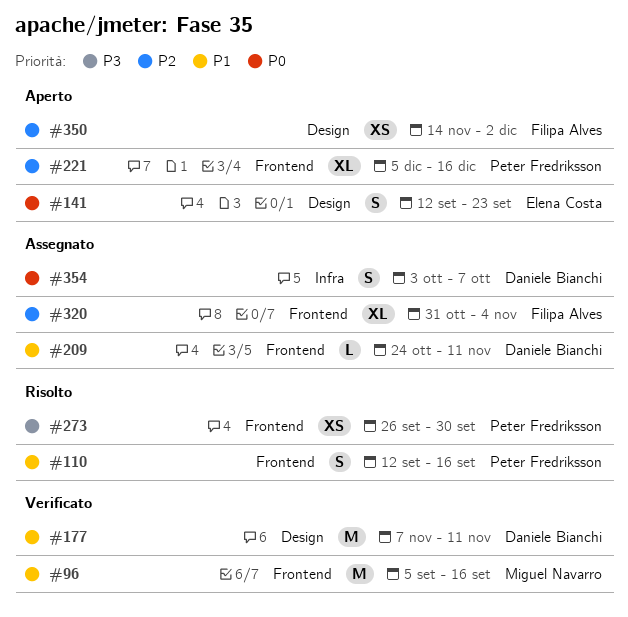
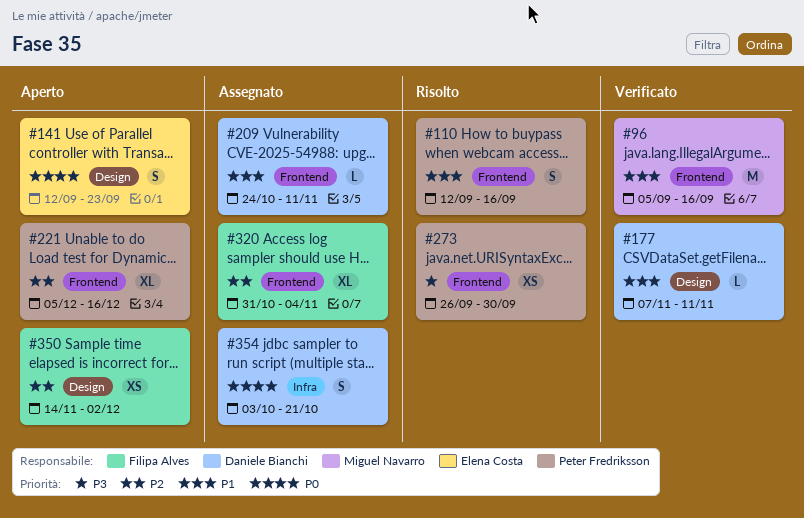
#177, estimate: M -> L
#354, due: Oct 7 -> Oct 21

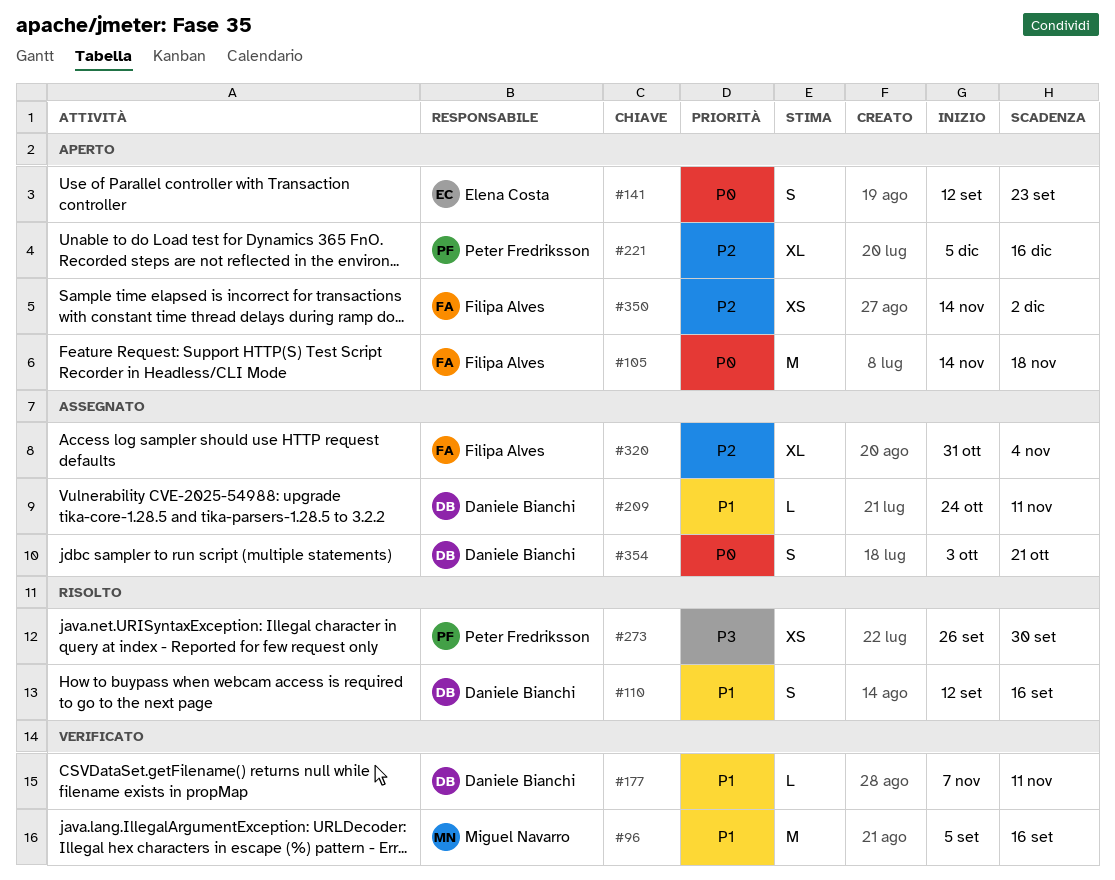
#105: none -> present
#110, owner: Peter Fredriksson -> Daniele Bianchi

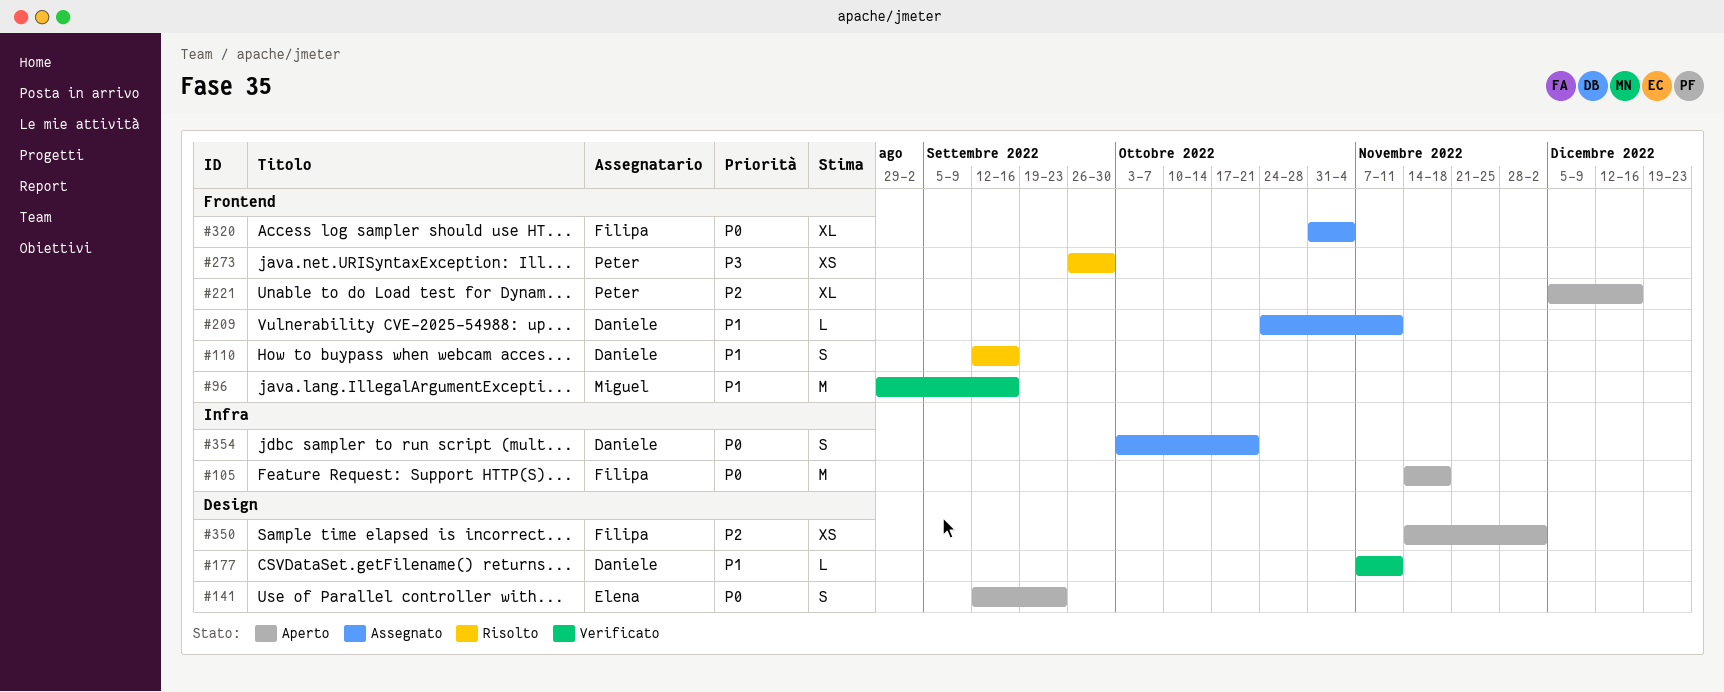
#96, start: Sep 5 -> Aug 29
#320, priority: P2 -> P0

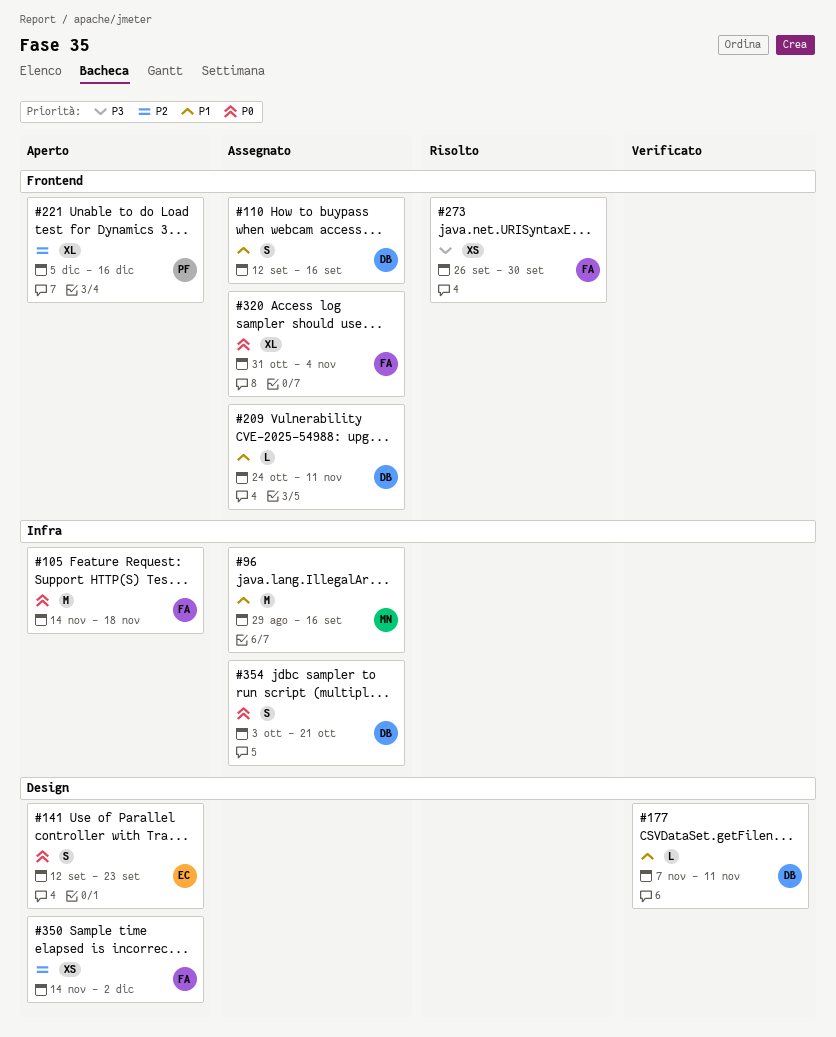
#96, status: Verificato -> Assegnato
#96, label: Frontend -> Infra
#110, status: Risolto -> Assegnato
#273, owner: Peter -> Filipa

